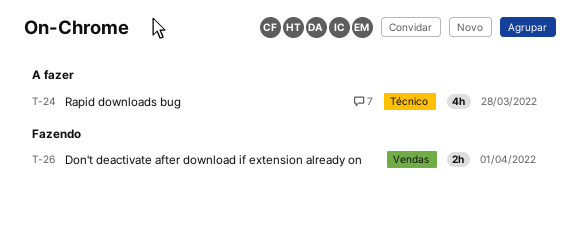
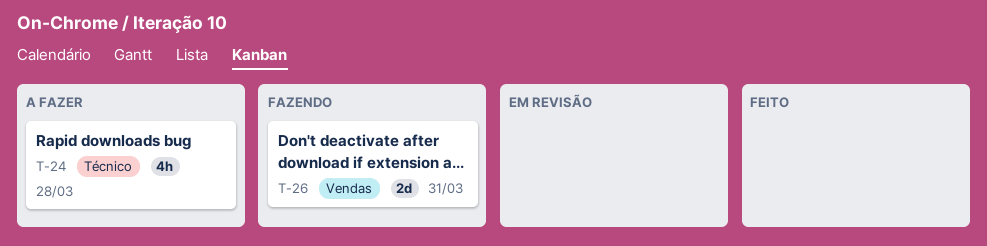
T-26, estimate: 2h -> 2d
T-26, due: Apr 1 -> Mar 31

